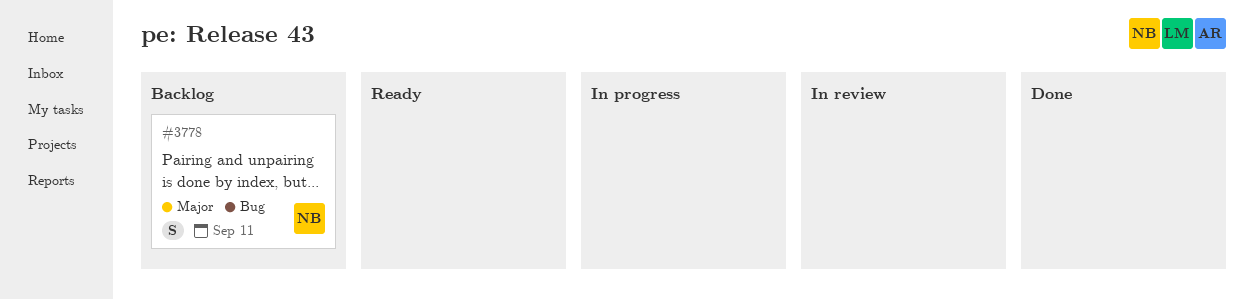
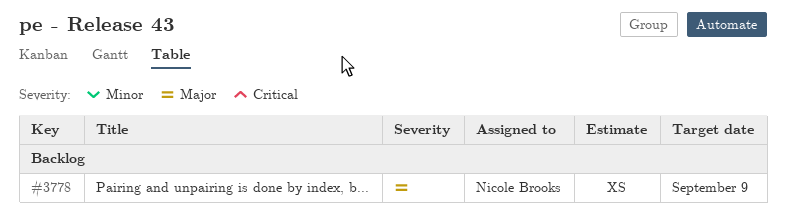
#3778, estimate: S -> XS
#3778, due: Sep 11 -> Sep 9

